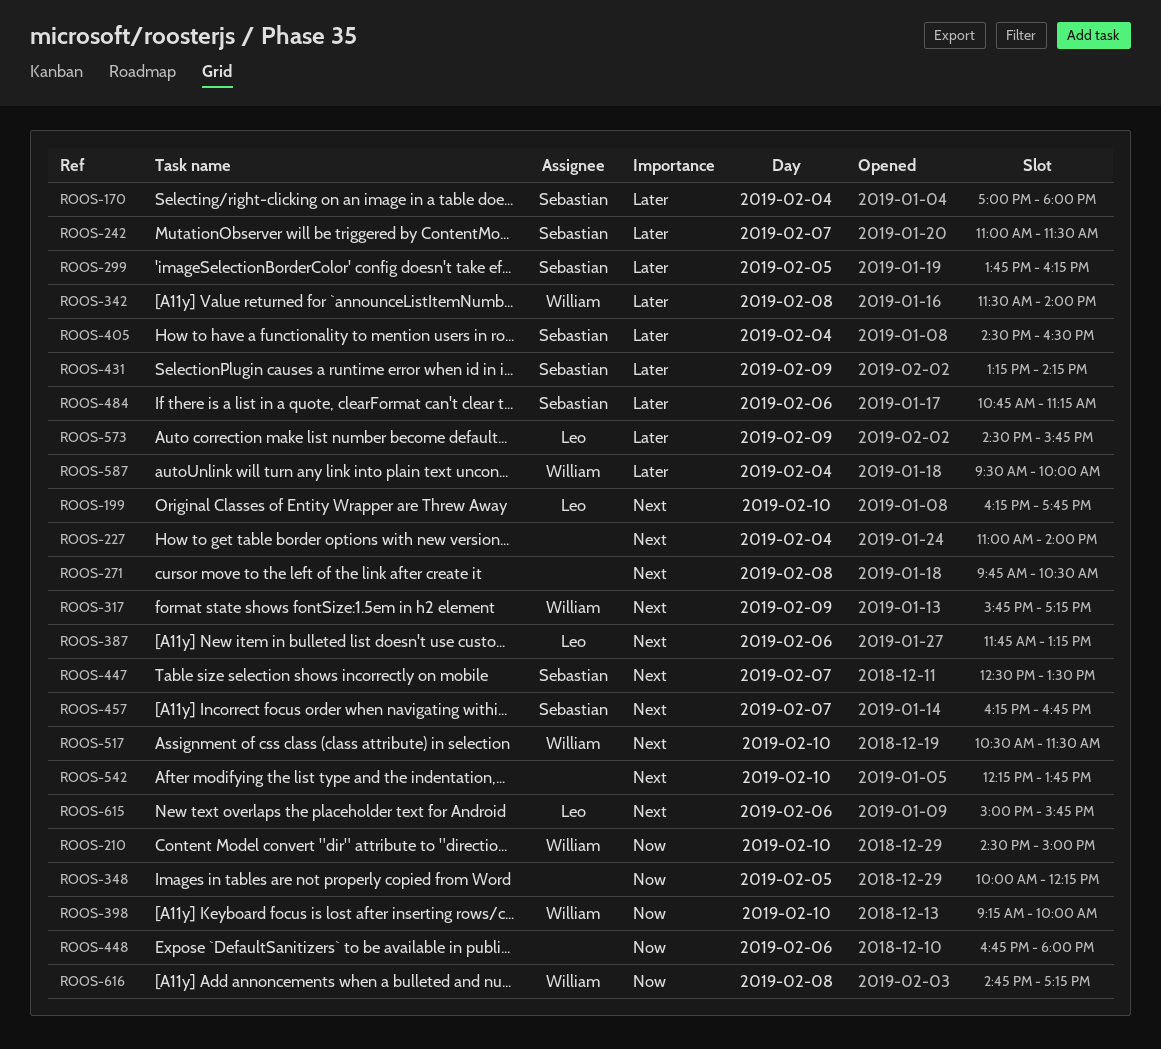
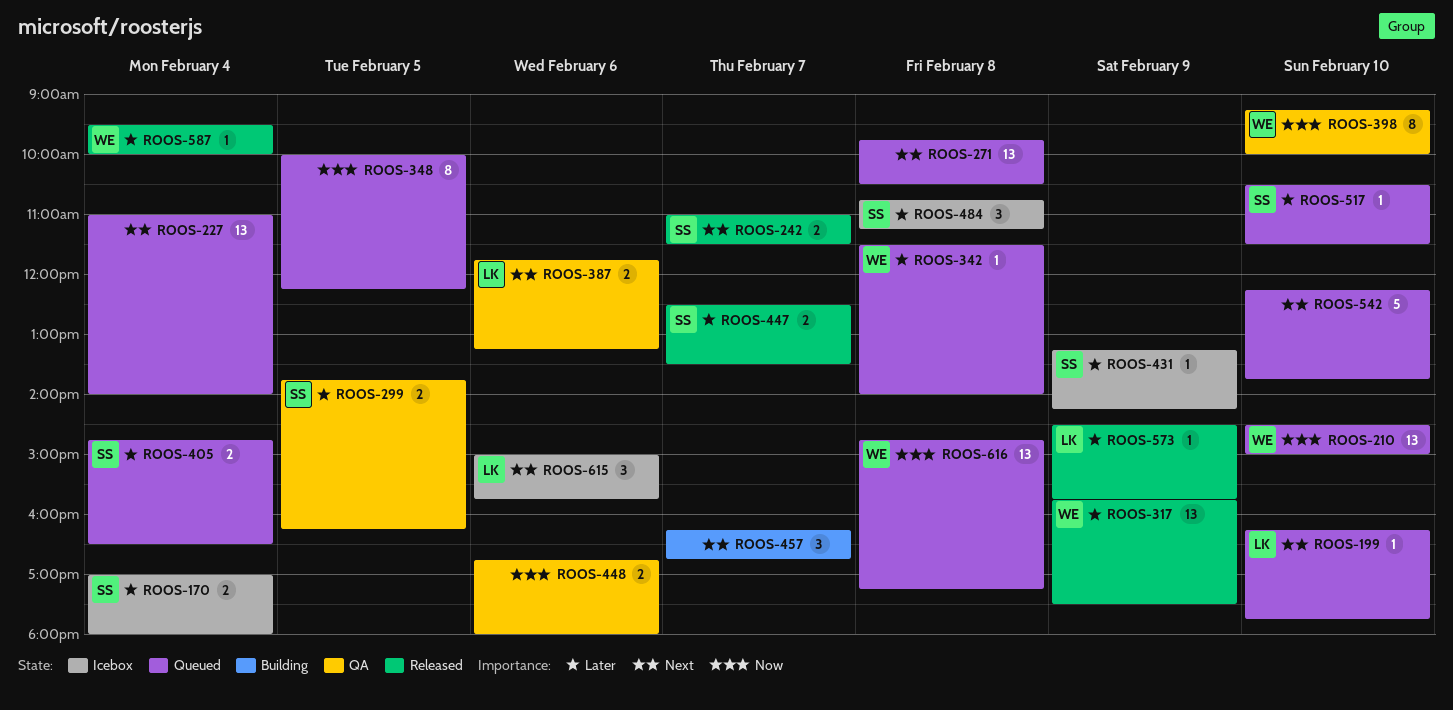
ROOS-242, priority: Later -> Next
ROOS-317, priority: Next -> Later
ROOS-317, ends: 17:15 -> 17:30
ROOS-405, begins: 14:30 -> 14:45
ROOS-447, priority: Next -> Later
ROOS-457, owner: Sebastian -> none
ROOS-484, day: Feb 6 -> Feb 8
ROOS-517, owner: William -> Sebastian
ROOS-517, priority: Next -> Later

